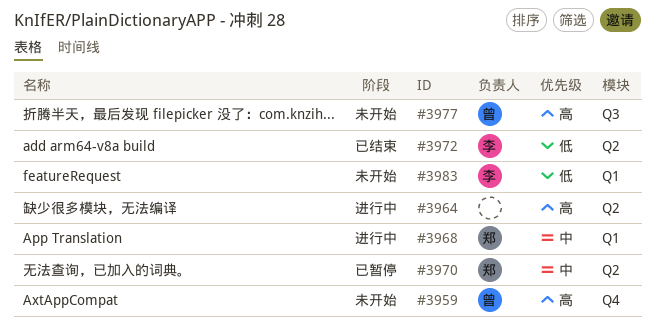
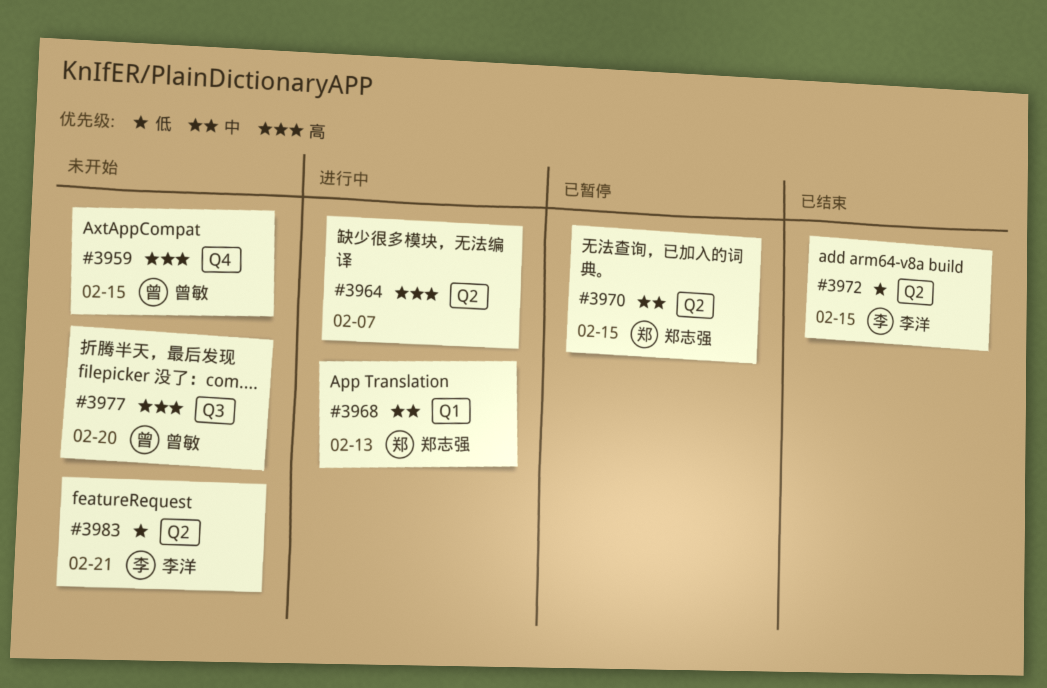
#3983, label: Q1 -> Q2

